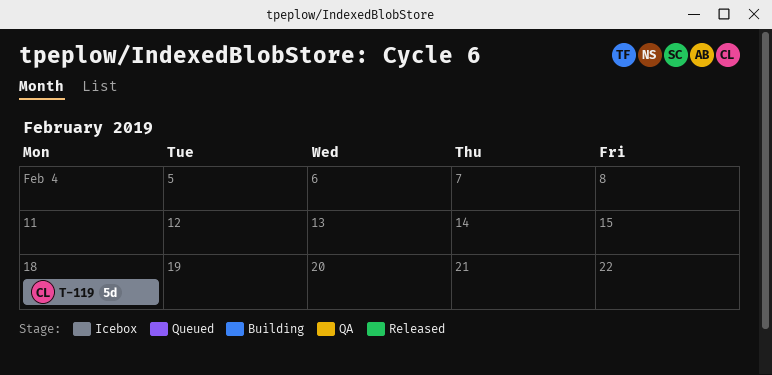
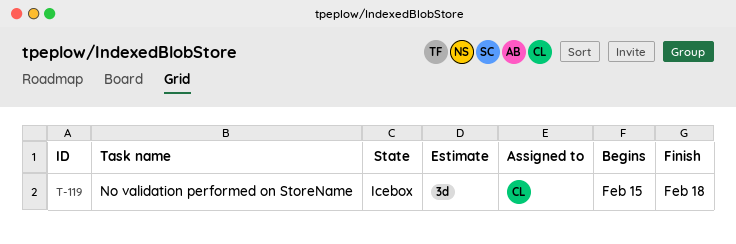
T-119, estimate: 5d -> 3d
T-119, start: Feb 18 -> Feb 15

